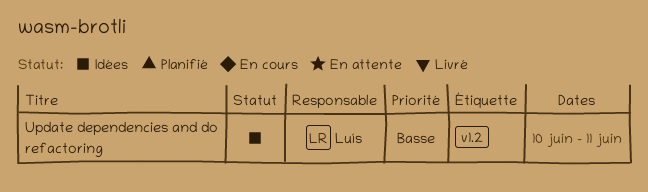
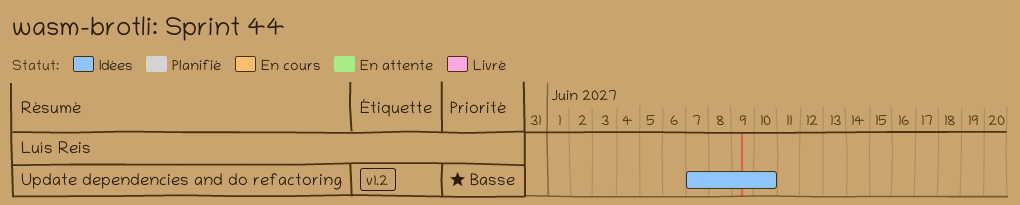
Update dependencies and do refactoring, start: Jun 10 -> Jun 7
Update dependencies and do refactoring, due: Jun 11 -> Jun 10

